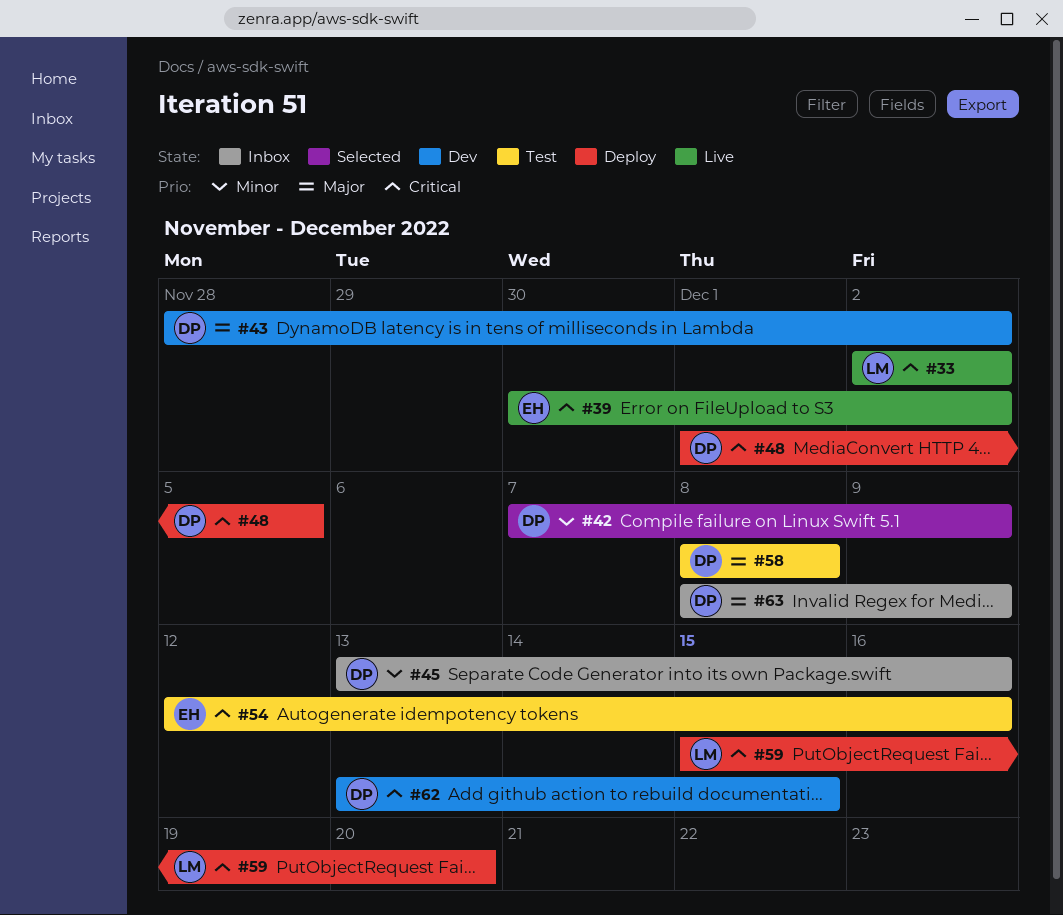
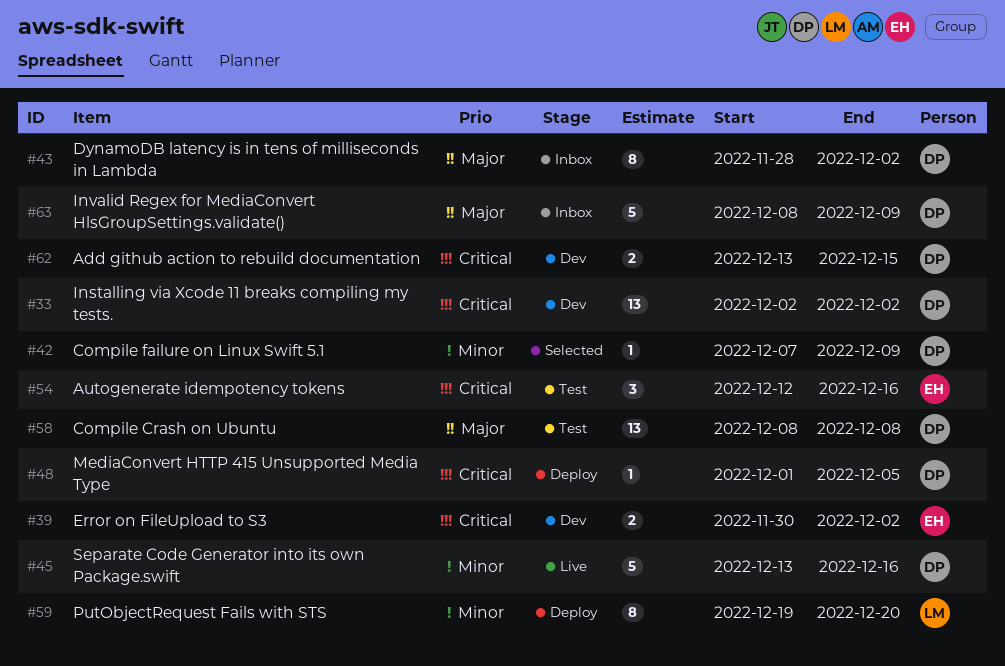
#33, status: Live -> Dev
#33, owner: LM -> DP
#39, status: Live -> Dev
#43, status: Dev -> Inbox
#45, status: Inbox -> Live
#59, priority: Critical -> Minor
#59, start: Dec 15 -> Dec 19

